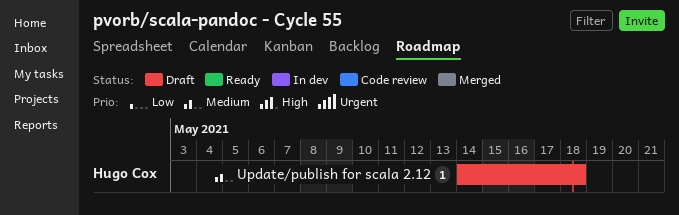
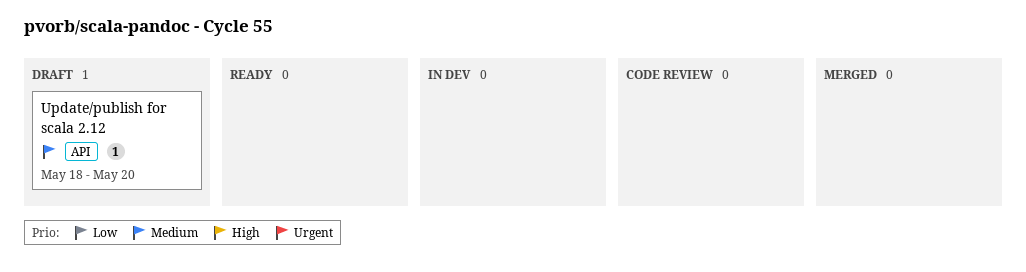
Update/publish for scala 2.12, start: May 14 -> May 18
Update/publish for scala 2.12, due: May 18 -> May 20

